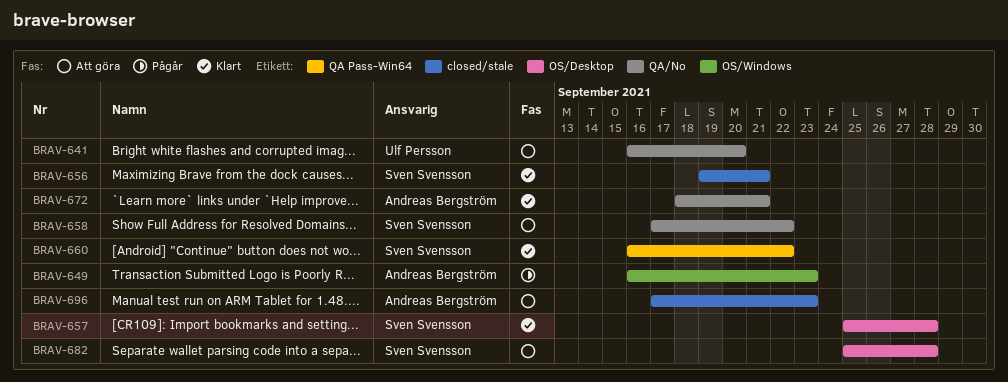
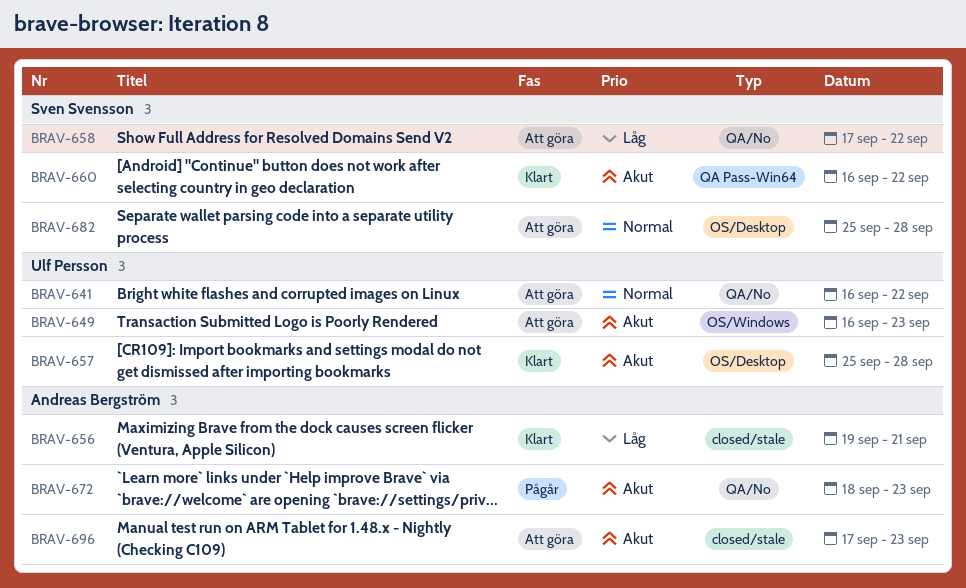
BRAV-641, due: Sep 20 -> Sep 22
BRAV-649, status: Pågår -> Att göra
BRAV-649, owner: Andreas Bergström -> Ulf Persson
BRAV-656, owner: Sven Svensson -> Andreas Bergström
BRAV-657, owner: Sven Svensson -> Ulf Persson
BRAV-672, status: Klart -> Pågår
BRAV-672, due: Sep 21 -> Sep 23

